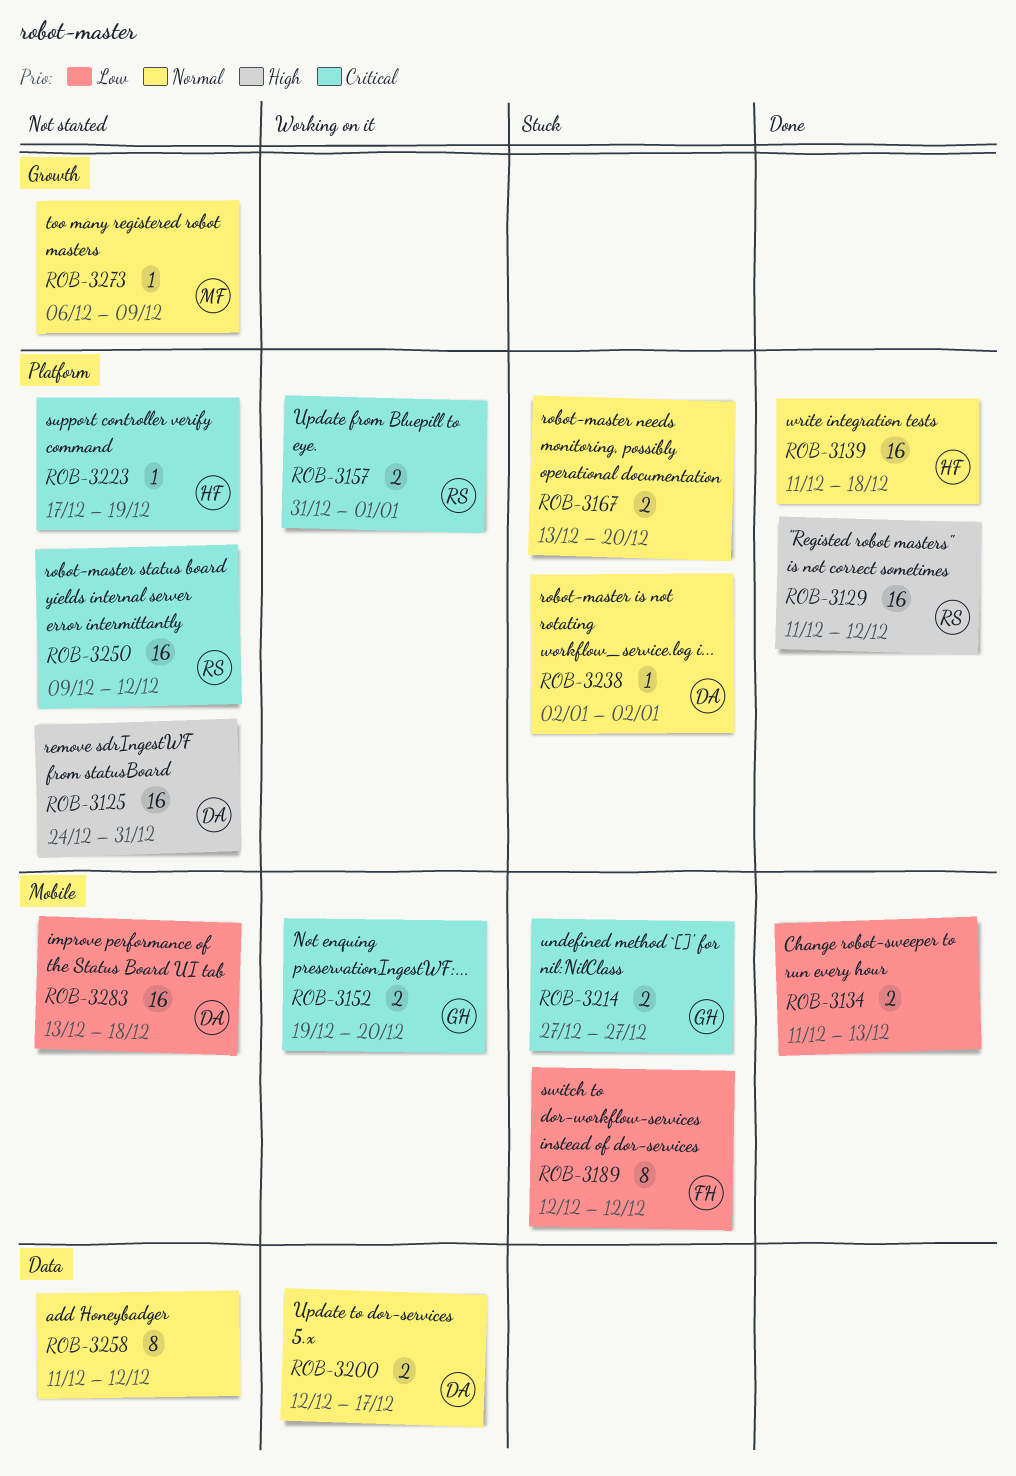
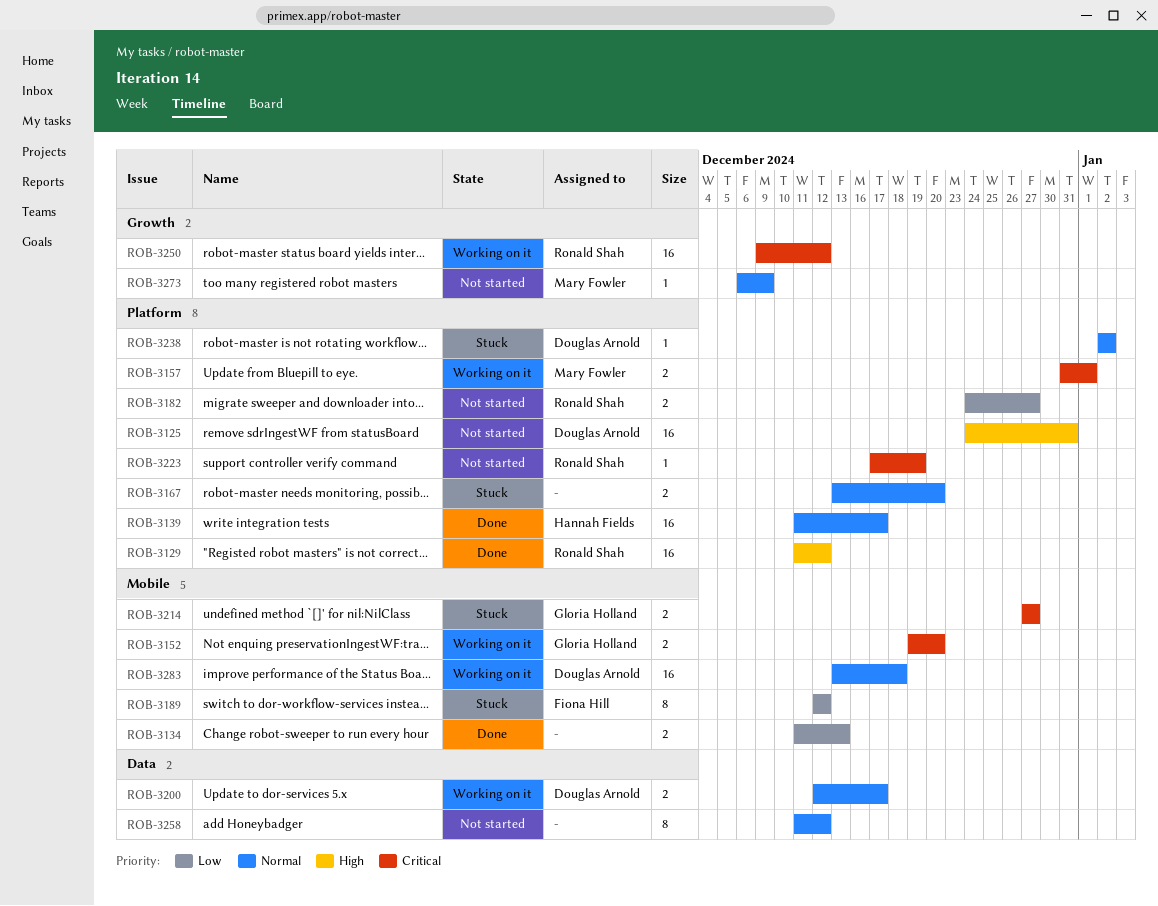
ROB-3139, due: Dec 18 -> Dec 17
ROB-3157, owner: Ronald Shah -> Mary Fowler
ROB-3182: none -> present
ROB-3223, owner: Hannah Fields -> Ronald Shah
ROB-3250, status: Not started -> Working on it
ROB-3250, label: Platform -> Growth
ROB-3283, status: Not started -> Working on it
ROB-3283, priority: Low -> Normal

